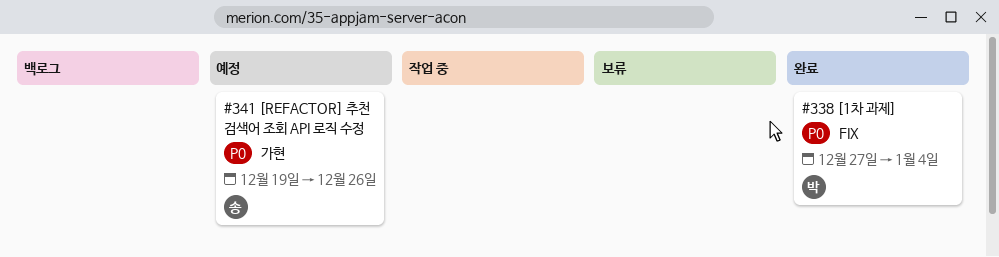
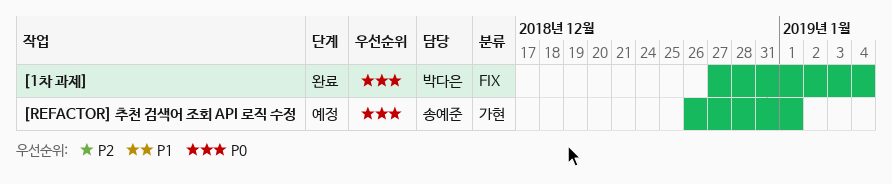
[REFACTOR] 추천 검색어 조회 API 로직 수정, start: Dec 19 -> Dec 26
[REFACTOR] 추천 검색어 조회 API 로직 수정, due: Dec 26 -> Jan 1

